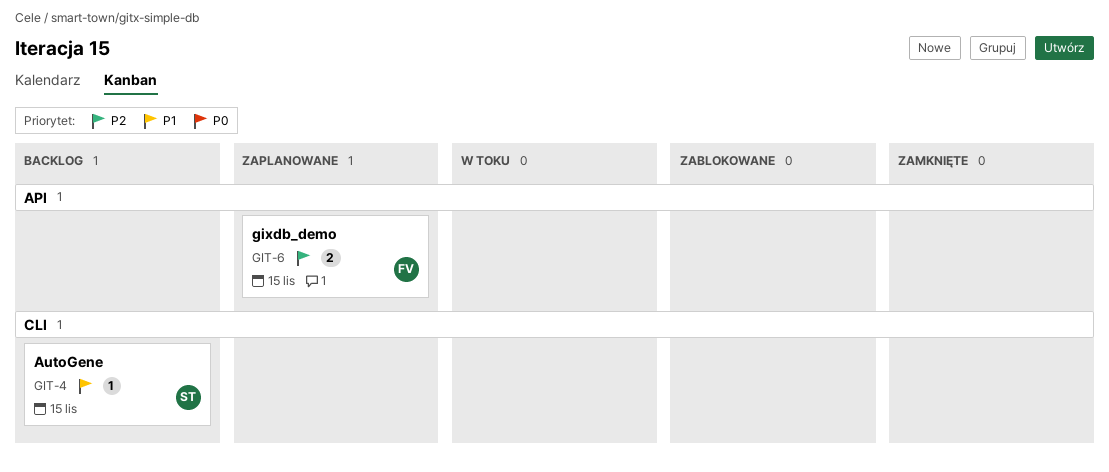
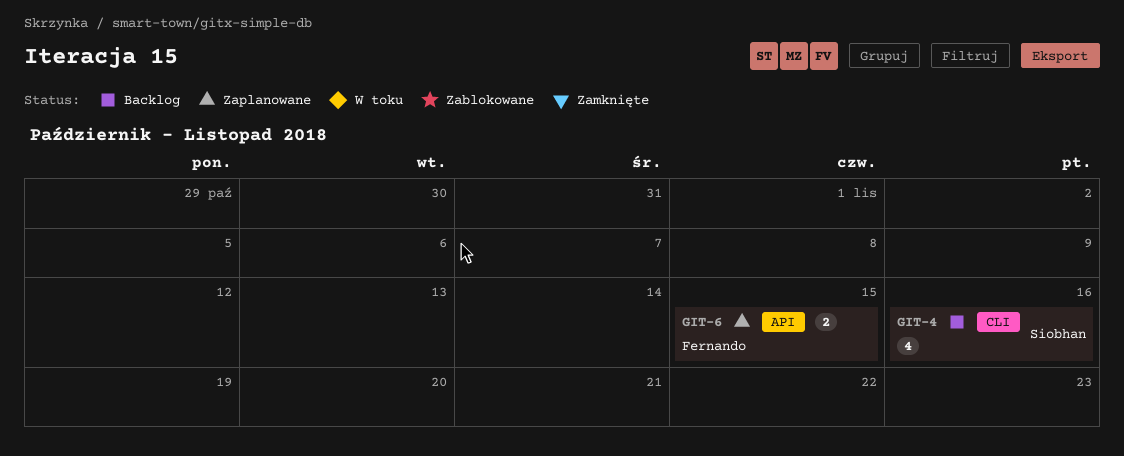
GIT-4, estimate: 1 -> 4
GIT-4, due: Nov 15 -> Nov 16

